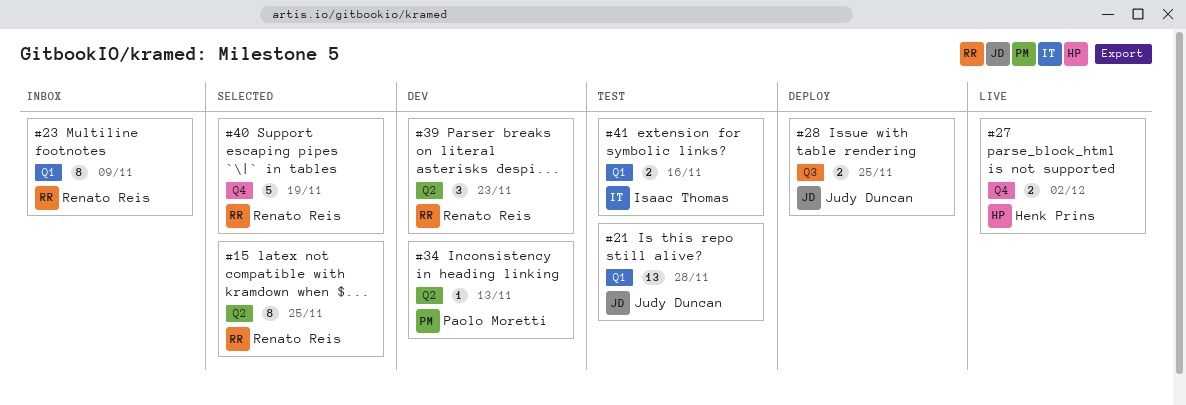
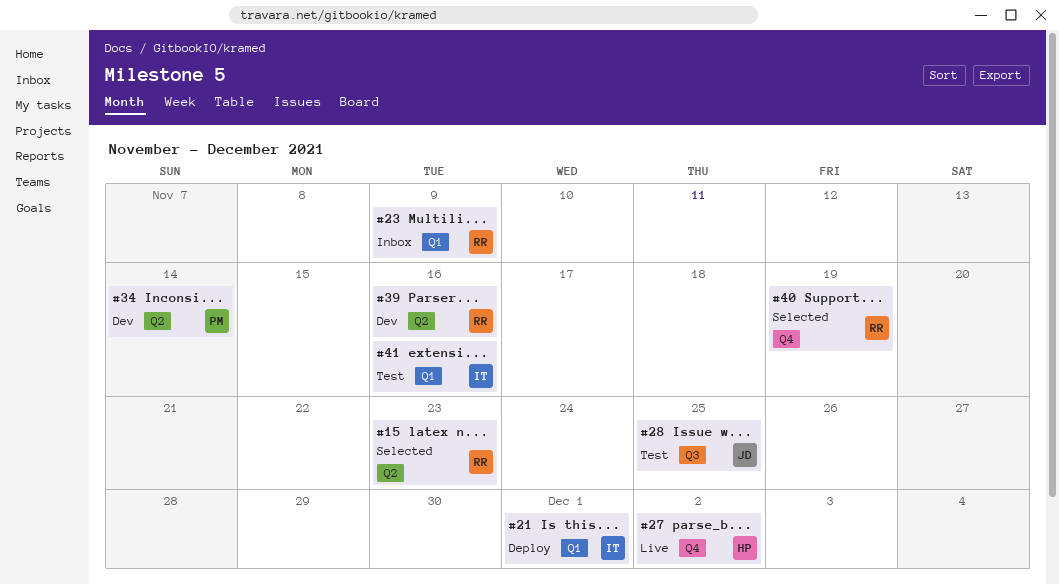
#15, due: Nov 25 -> Nov 23
#21, status: Test -> Deploy
#21, owner: Judy Duncan -> Isaac Thomas
#21, due: Nov 28 -> Dec 1
#28, status: Deploy -> Test
#34, due: Nov 13 -> Nov 14
#39, due: Nov 23 -> Nov 16

